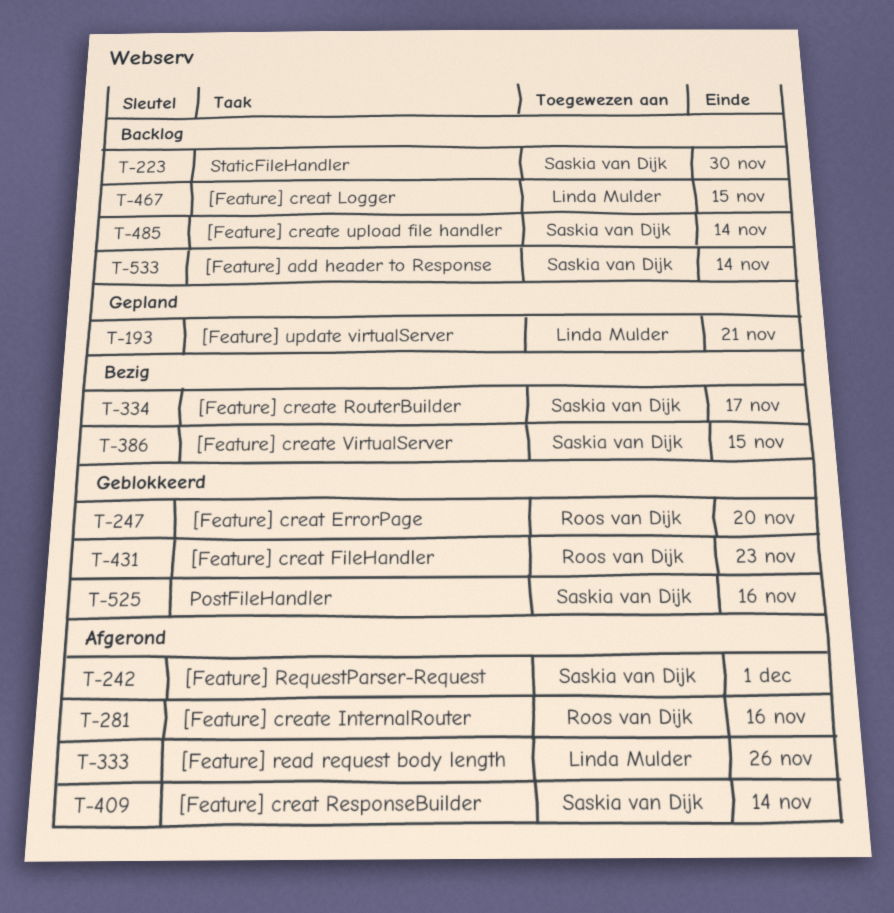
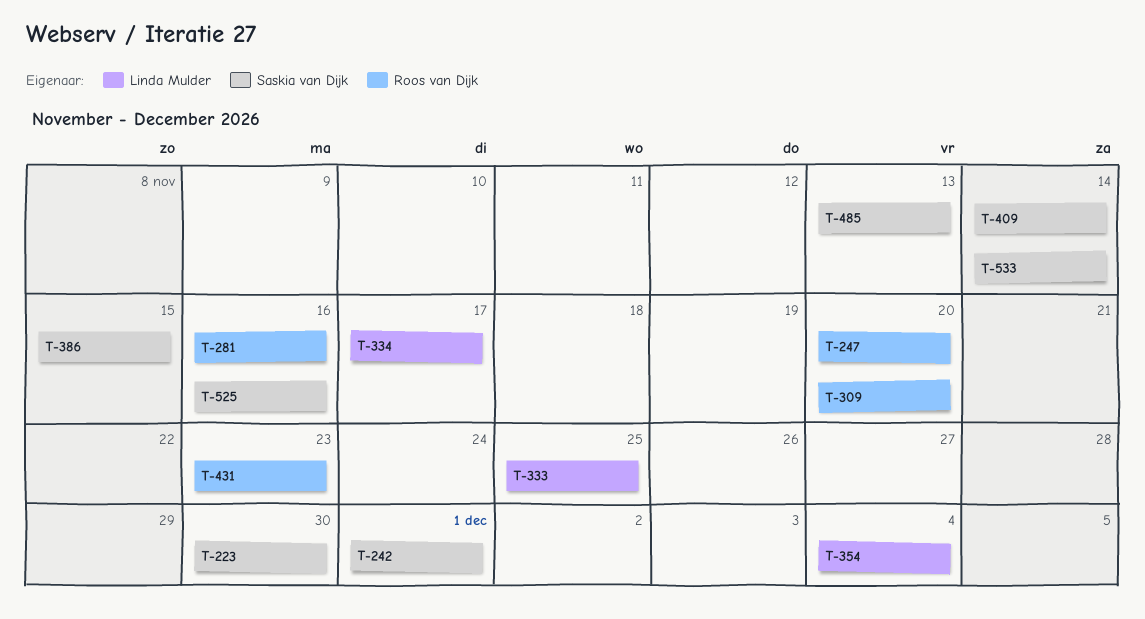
T-193: present -> none
T-309: none -> present
T-333, due: Nov 26 -> Nov 25
T-334, owner: Saskia van Dijk -> Linda Mulder
T-354: none -> present
T-467: present -> none
T-485, due: Nov 14 -> Nov 13

